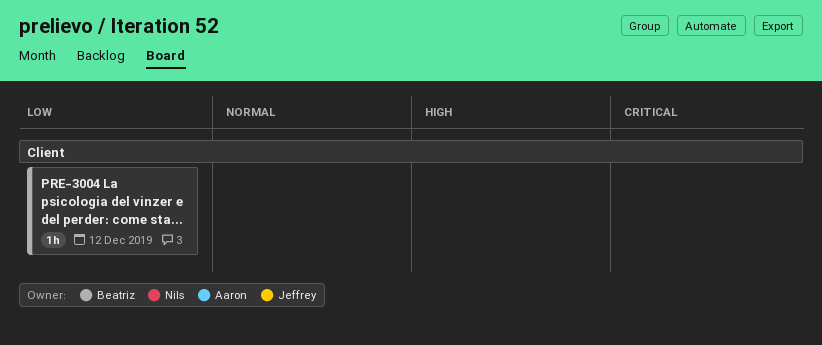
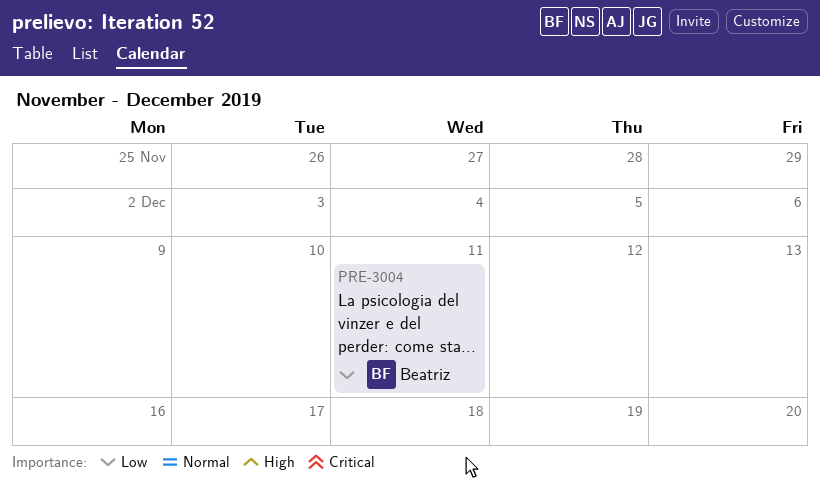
PRE-3004, due: Dec 12 -> Dec 11

